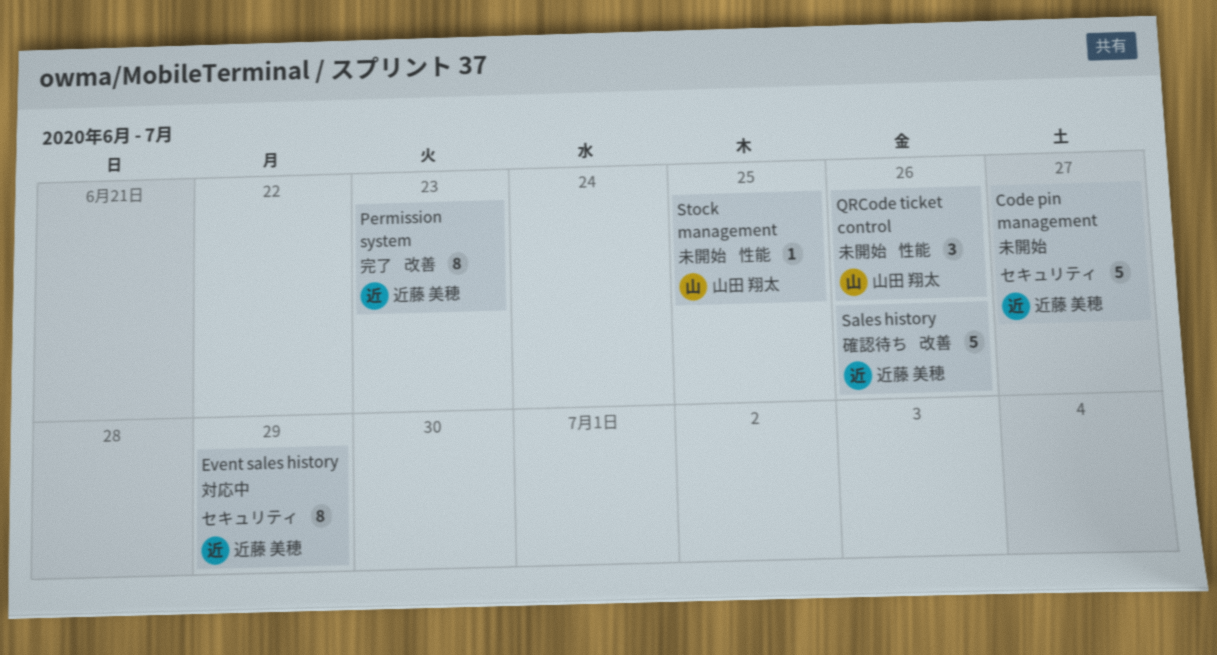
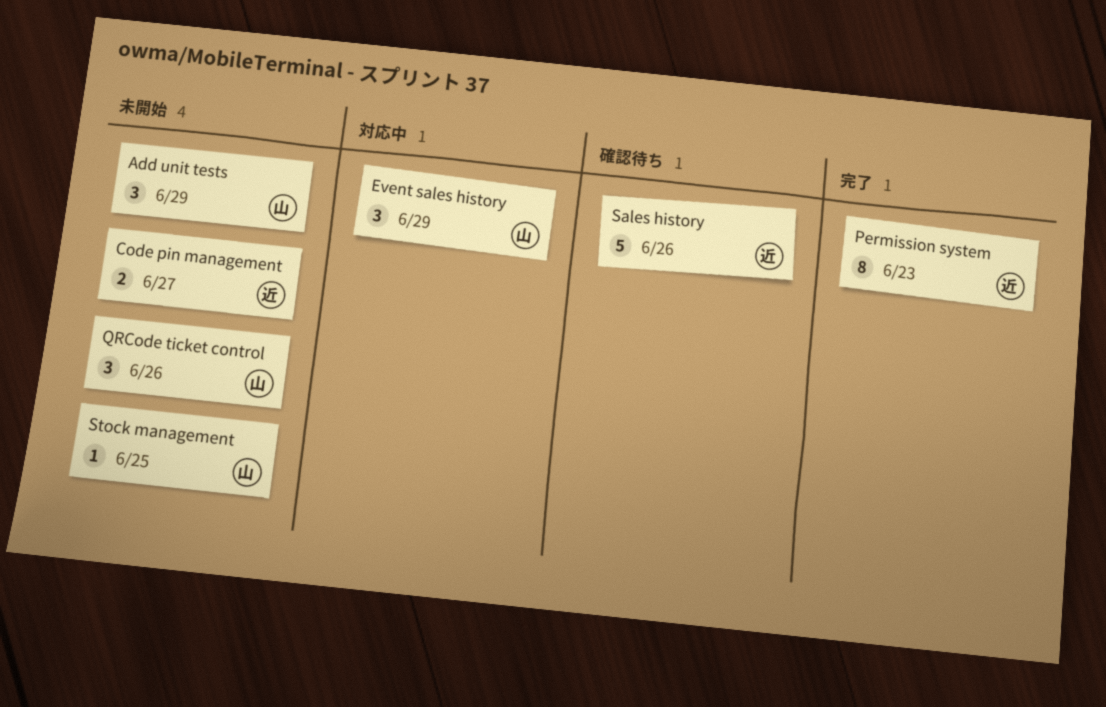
Add unit tests: none -> present
Code pin management, estimate: 5 -> 2
Event sales history, owner: 近藤 美穂 -> 山田 翔太
Event sales history, estimate: 8 -> 3

